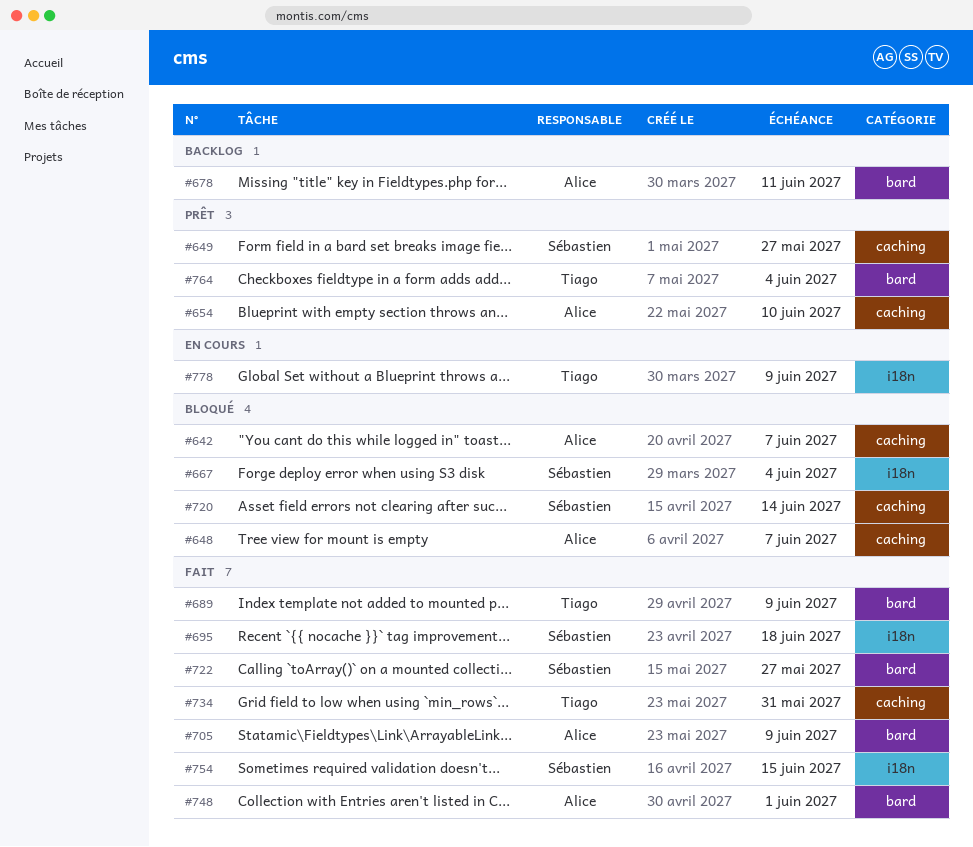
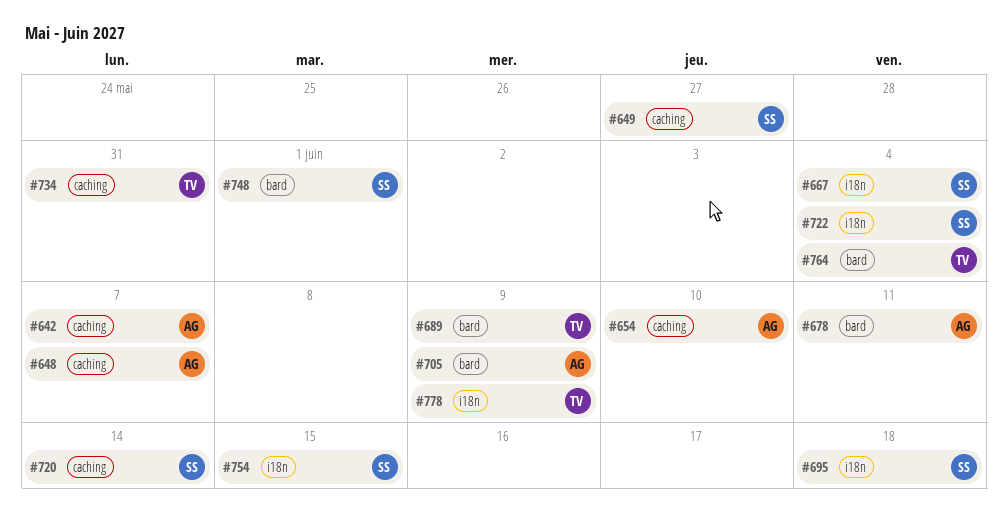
#722, label: bard -> i18n
#722, due: May 27 -> Jun 4
#748, owner: Alice -> Sébastien

